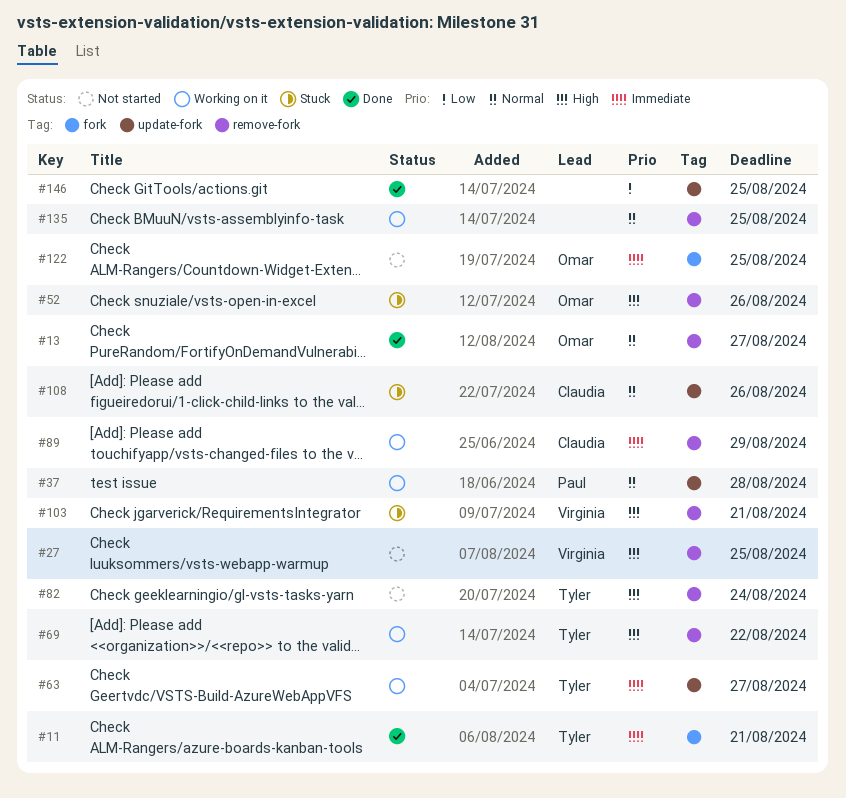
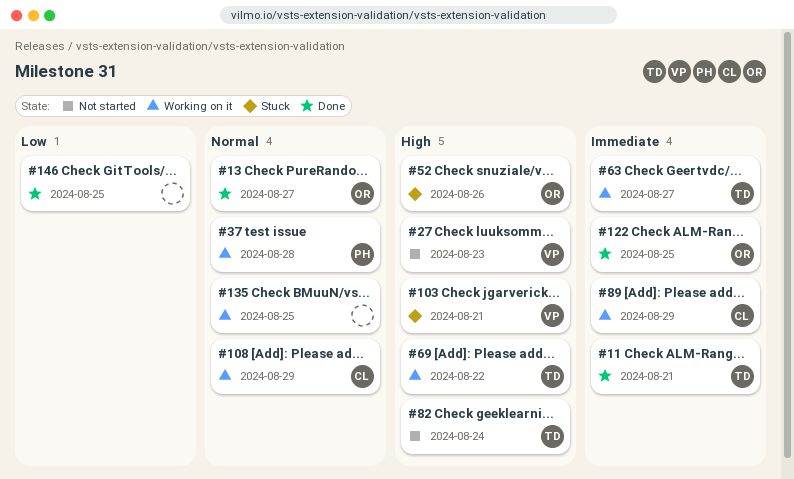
#27, due: Aug 25 -> Aug 23
#108, status: Stuck -> Working on it
#108, due: Aug 26 -> Aug 29
#122, status: Not started -> Done

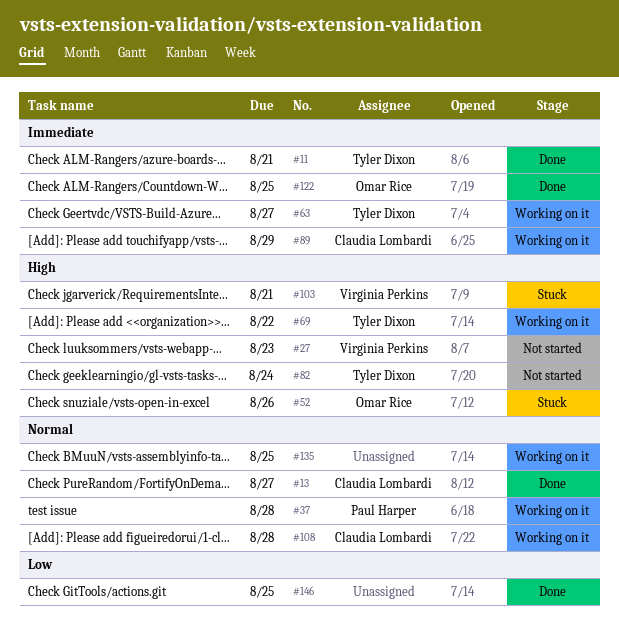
#13, owner: Omar Rice -> Claudia Lombardi
#108, due: Aug 29 -> Aug 28

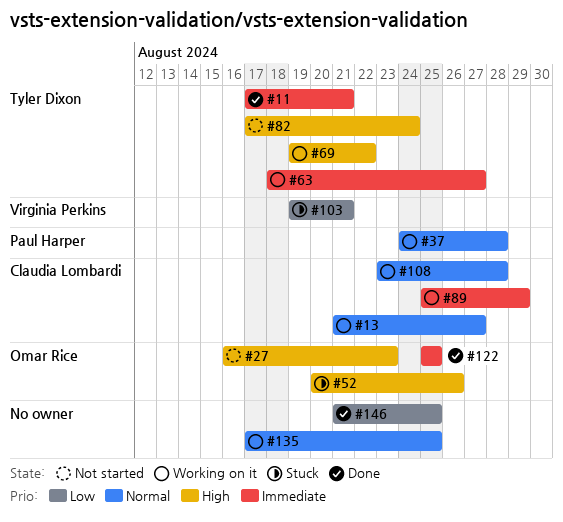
#13, status: Done -> Working on it
#27, owner: Virginia Perkins -> Omar Rice
#103, priority: High -> Low

